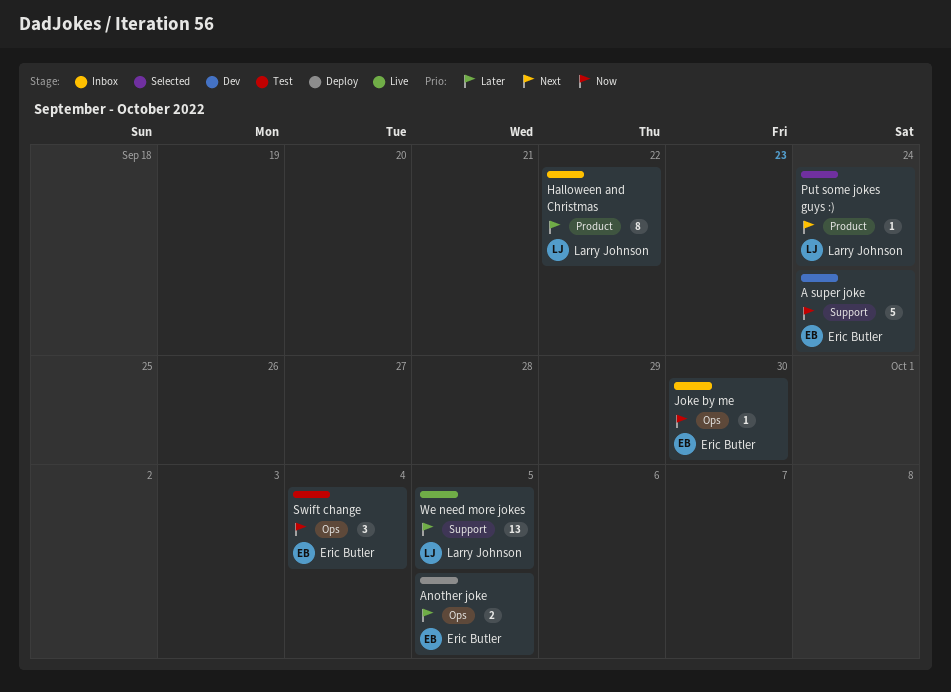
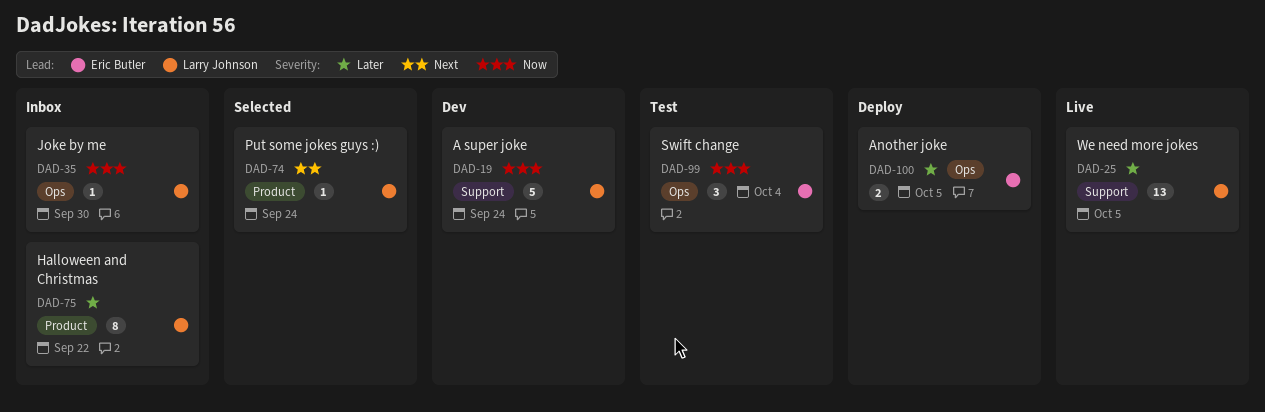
A super joke, owner: Eric Butler -> Larry Johnson
Joke by me, owner: Eric Butler -> Larry Johnson

